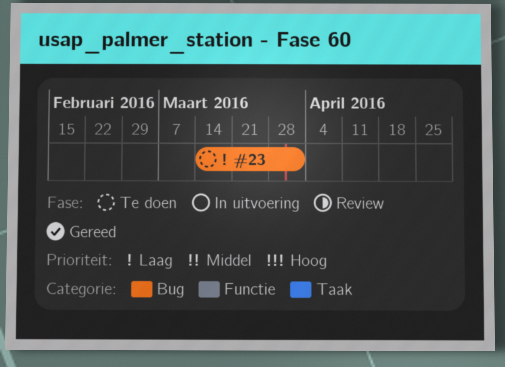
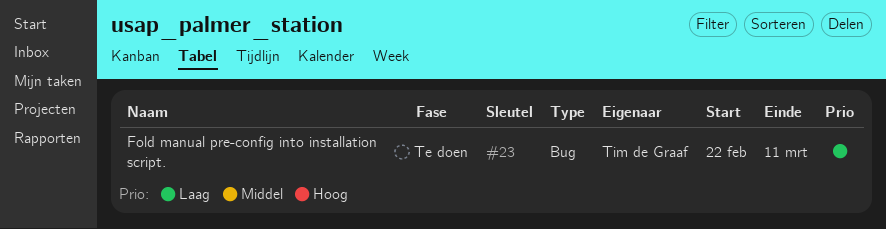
#23, start: Mar 14 -> Feb 22
#23, due: Apr 1 -> Mar 11

